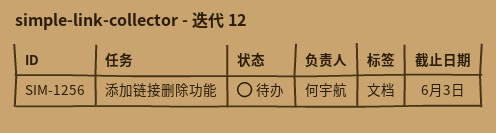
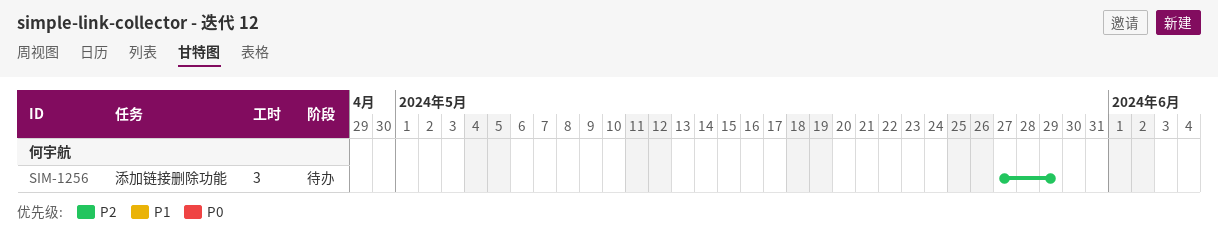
SIM-1256, due: Jun 3 -> May 29

